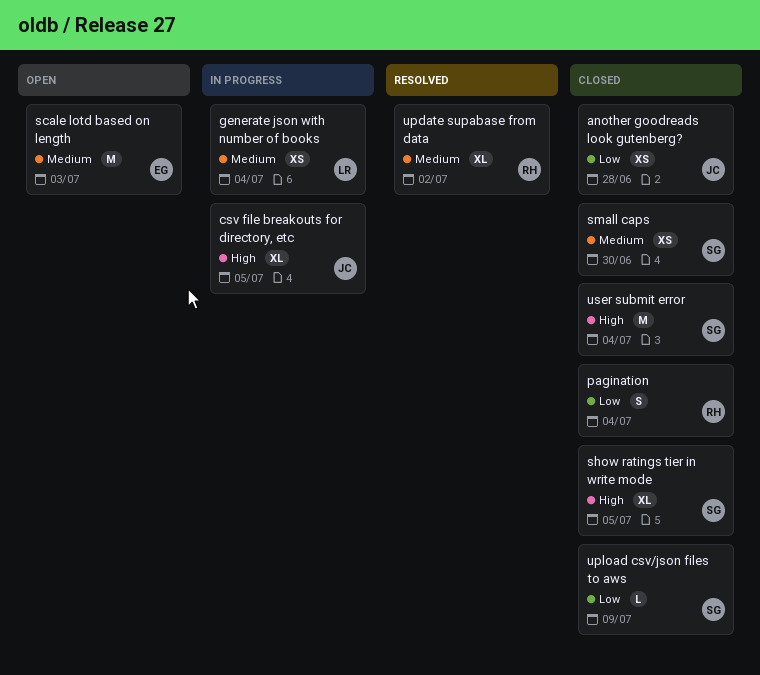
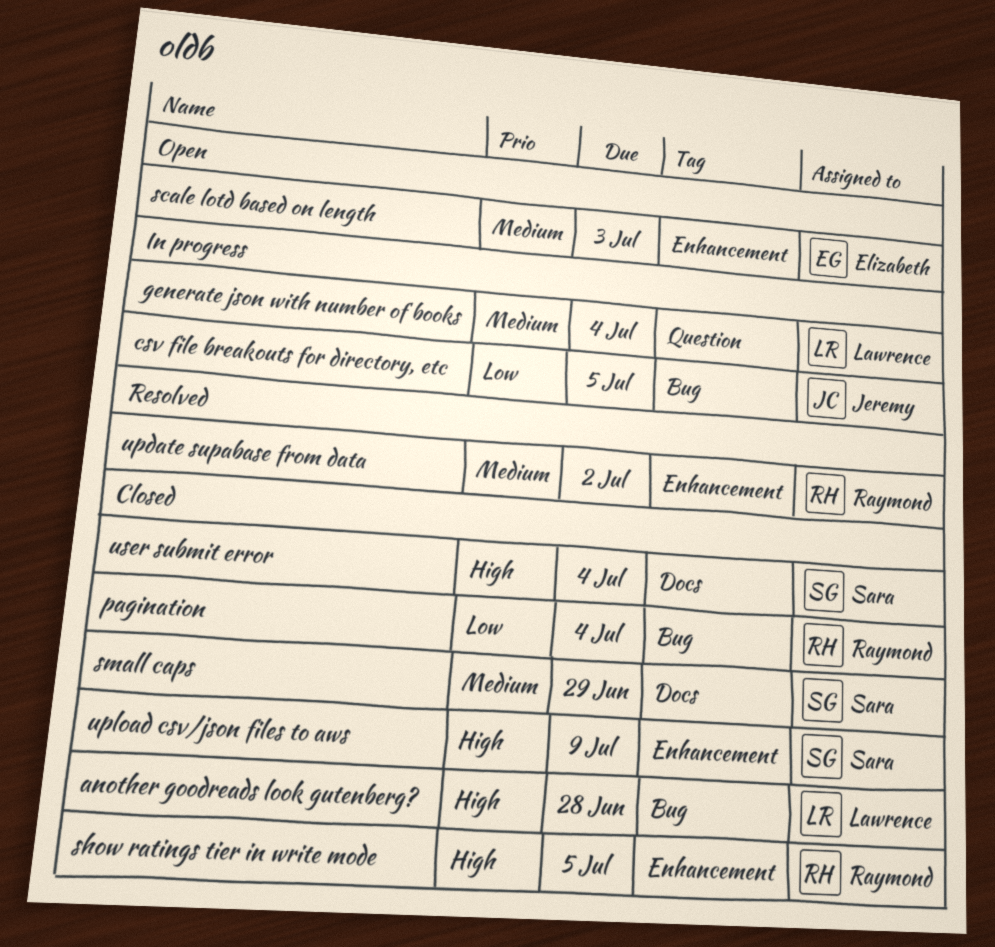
another goodreads look gutenberg?, owner: Jeremy -> Lawrence
another goodreads look gutenberg?, priority: Low -> High
csv file breakouts for directory, etc, priority: High -> Low
show ratings tier in write mode, owner: Sara -> Raymond
small caps, due: Jun 30 -> Jun 29
upload csv/json files to aws, priority: Low -> High

